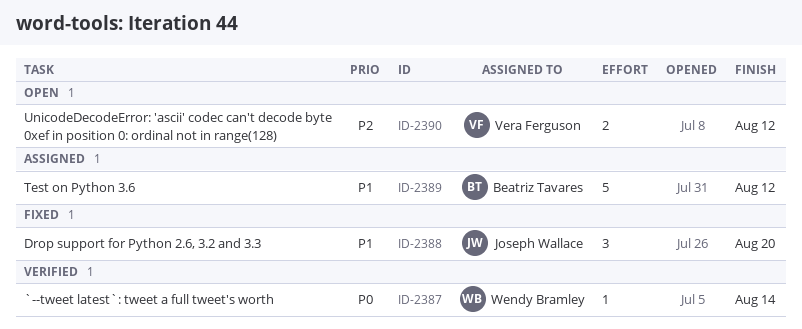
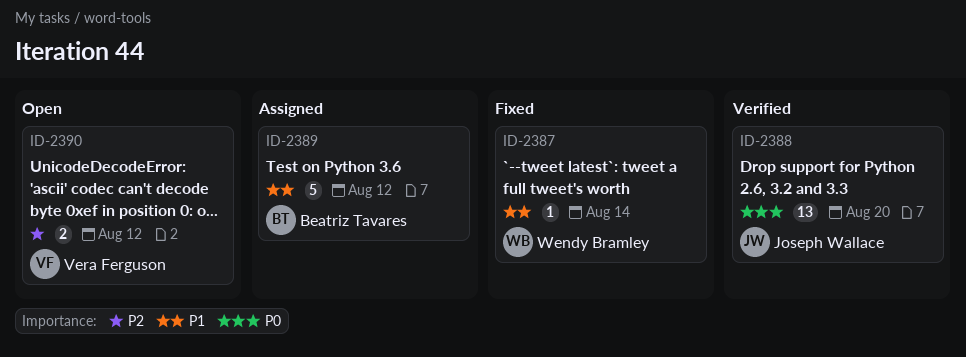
ID-2387, status: Verified -> Fixed
ID-2387, priority: P0 -> P1
ID-2388, status: Fixed -> Verified
ID-2388, priority: P1 -> P0
ID-2388, estimate: 3 -> 13

